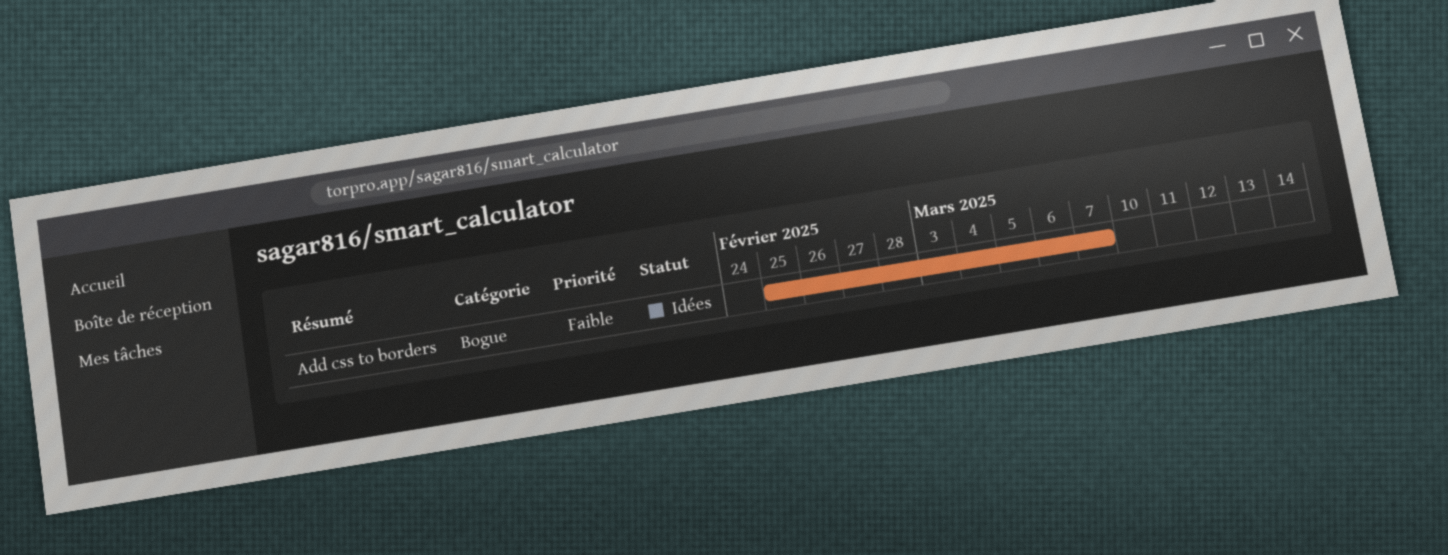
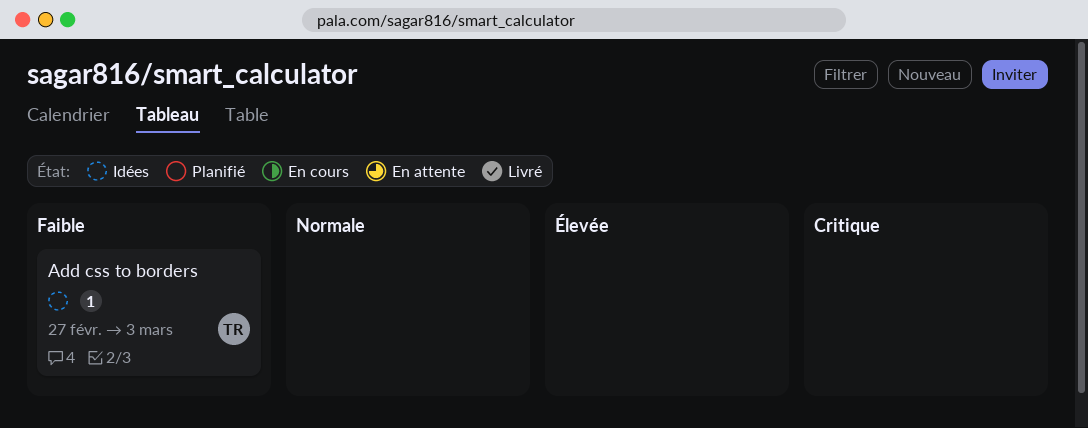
Add css to borders, start: Feb 25 -> Feb 27
Add css to borders, due: Mar 7 -> Mar 3

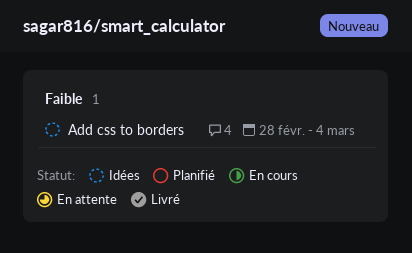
Add css to borders, start: Feb 27 -> Feb 28
Add css to borders, due: Mar 3 -> Mar 4

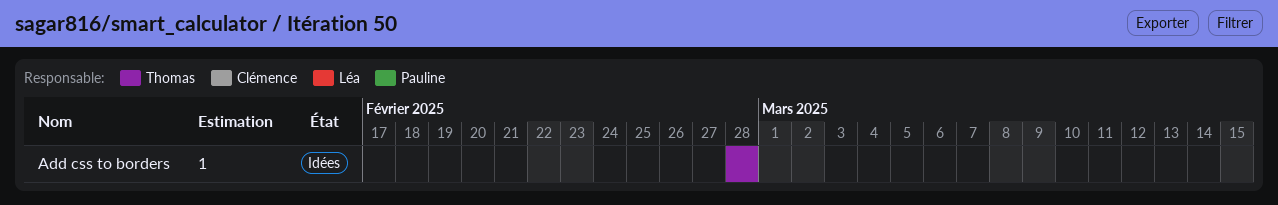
Add css to borders, due: Mar 4 -> Feb 28

